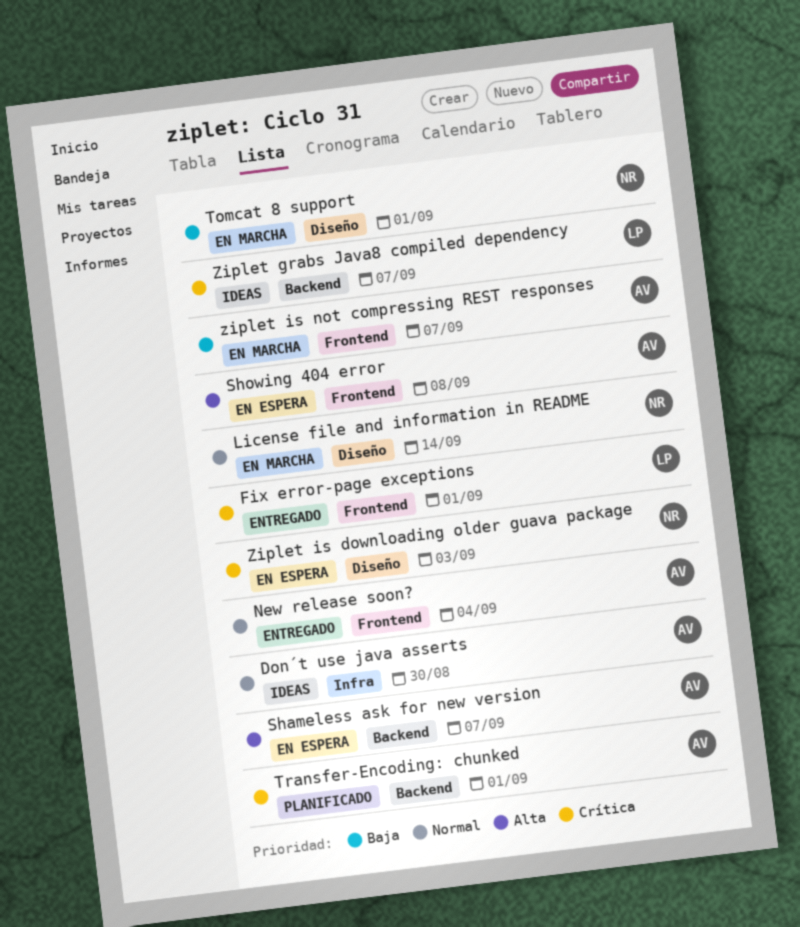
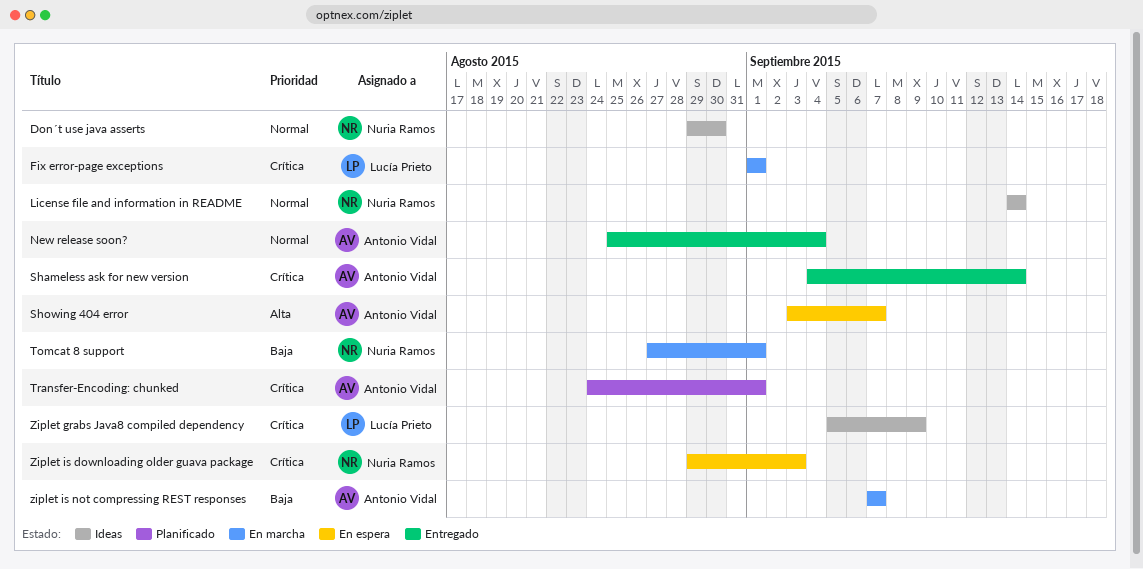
Don´t use java asserts, owner: Antonio Vidal -> Nuria Ramos
Fix error-page exceptions, status: Entregado -> En marcha
License file and information in README, status: En marcha -> Ideas
Shameless ask for new version, status: En espera -> Entregado
Shameless ask for new version, priority: Alta -> Crítica
Shameless ask for new version, due: Sep 7 -> Sep 14
Showing 404 error, due: Sep 8 -> Sep 7
Ziplet grabs Java8 compiled dependency, due: Sep 7 -> Sep 9

